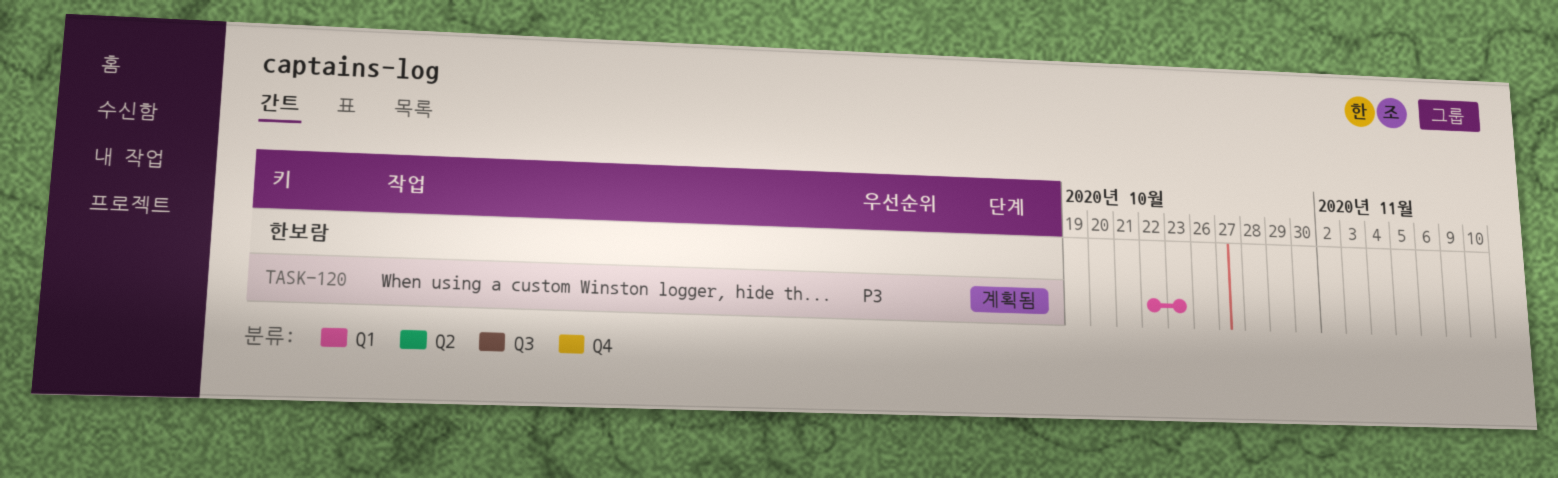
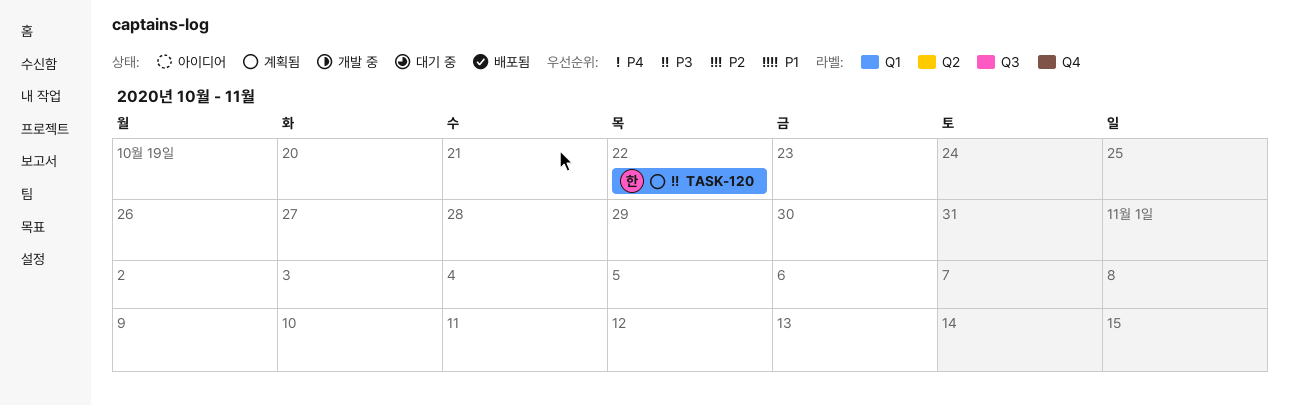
TASK-120, due: Oct 23 -> Oct 22

